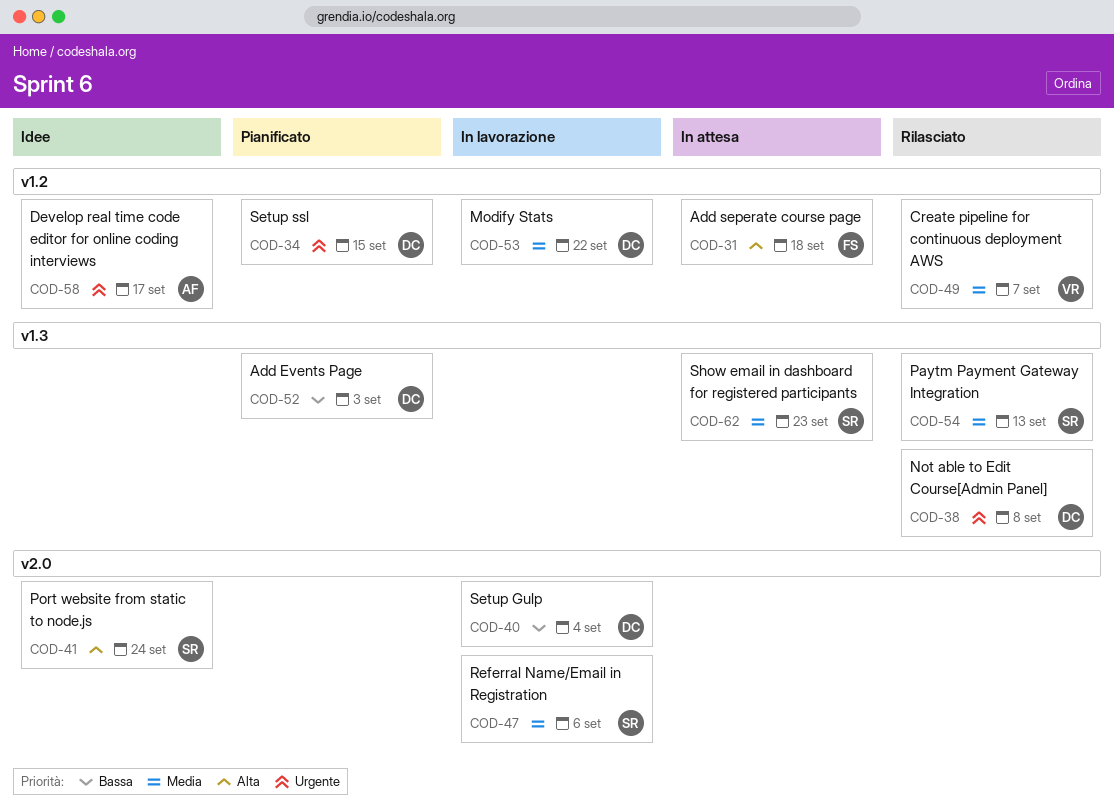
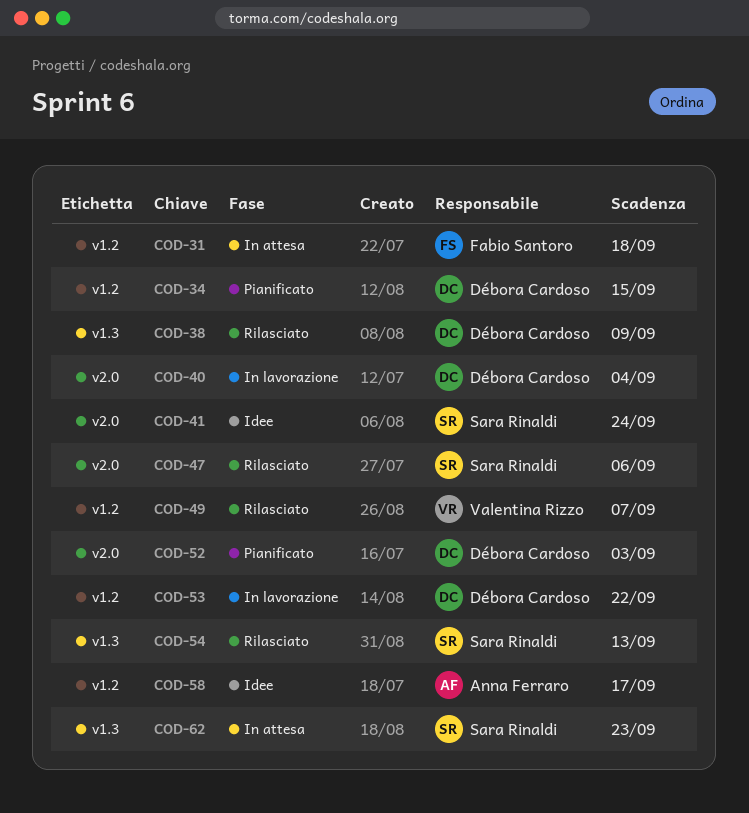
COD-38, due: Sep 8 -> Sep 9
COD-47, status: In lavorazione -> Rilasciato
COD-52, label: v1.3 -> v2.0

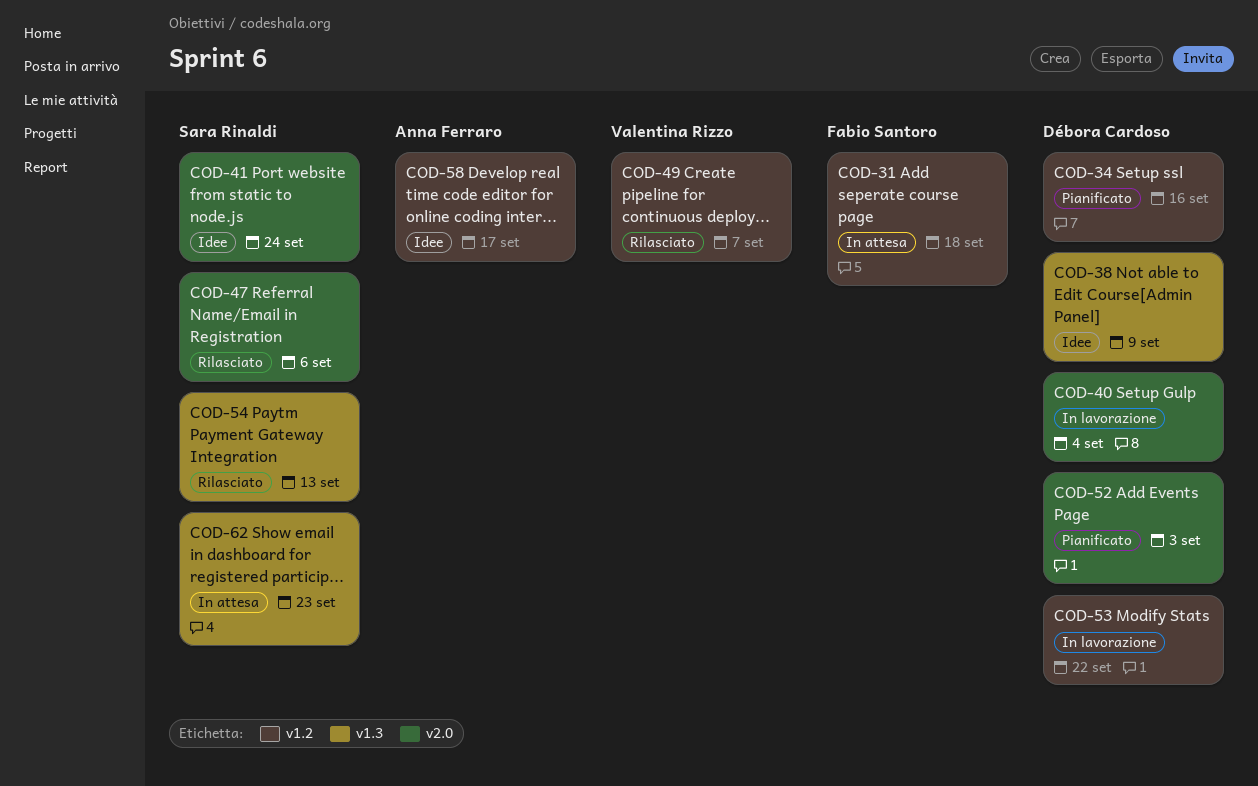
COD-34, due: Sep 15 -> Sep 16
COD-38, status: Rilasciato -> Idee

